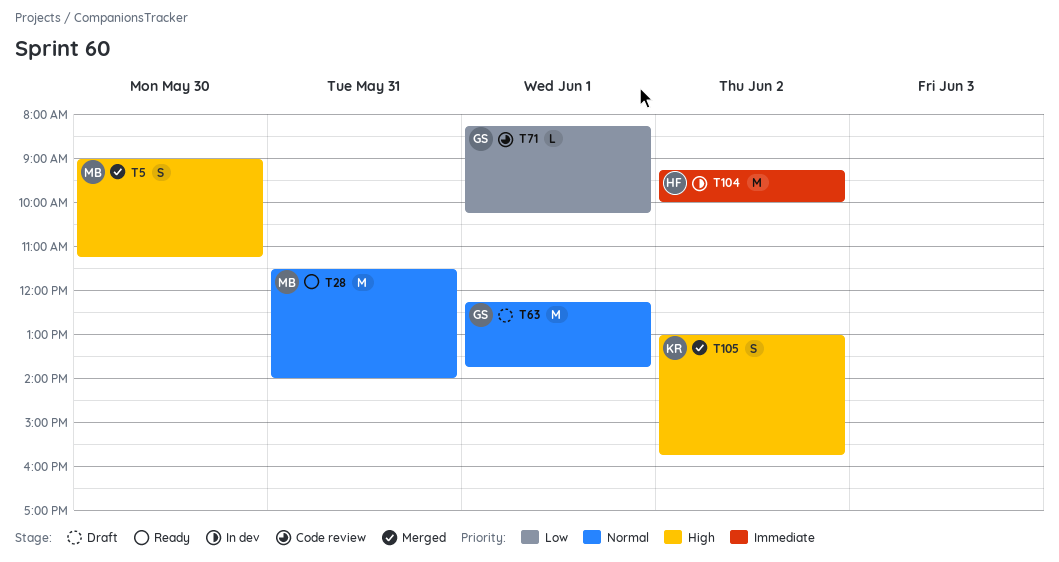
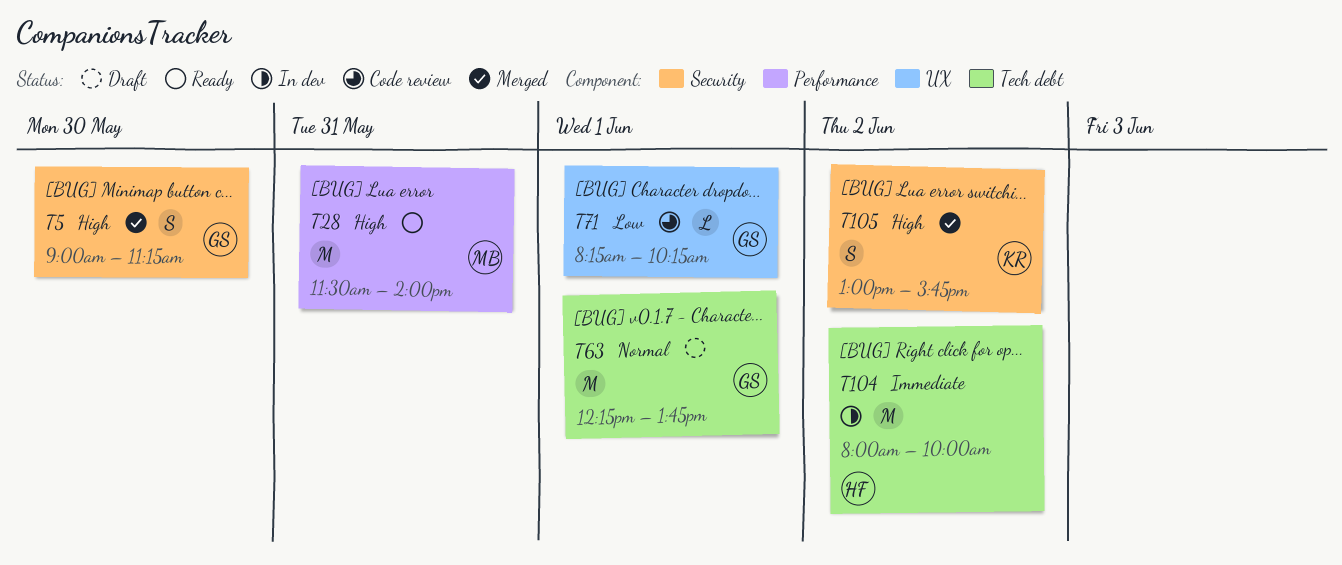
T5, owner: MB -> GS
T28, priority: Normal -> High
T104, begins: 09:15 -> 08:00

